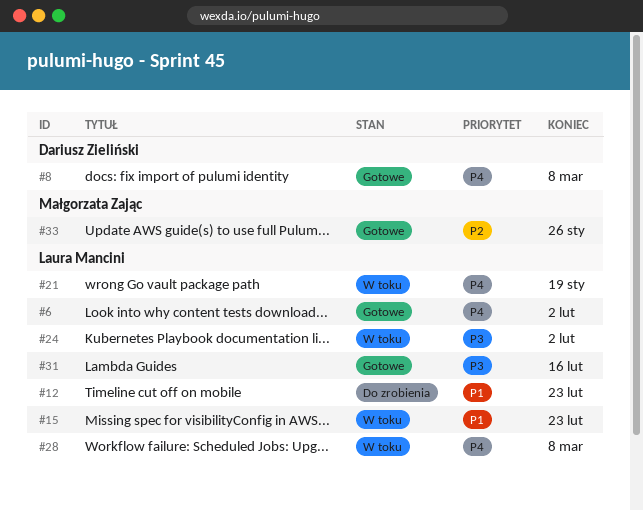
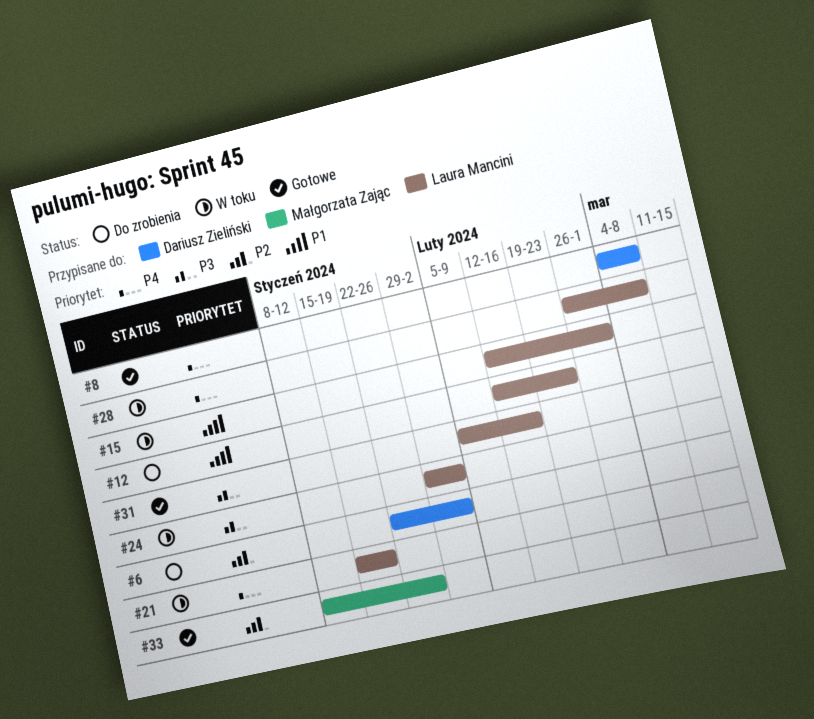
#6, status: Gotowe -> Do zrobienia
#6, owner: Laura Mancini -> Dariusz Zieliński
#6, priority: P4 -> P2
#15, due: Feb 23 -> Mar 1

